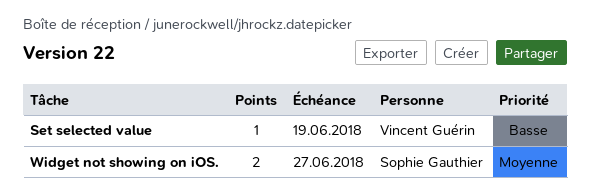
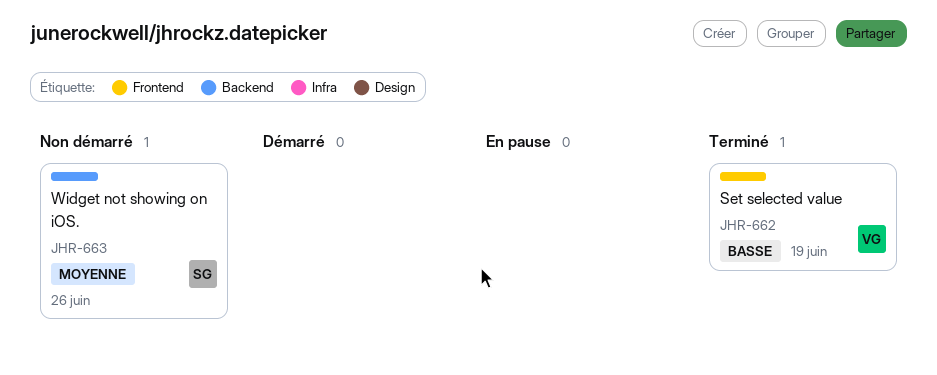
Widget not showing on iOS., due: Jun 27 -> Jun 26

